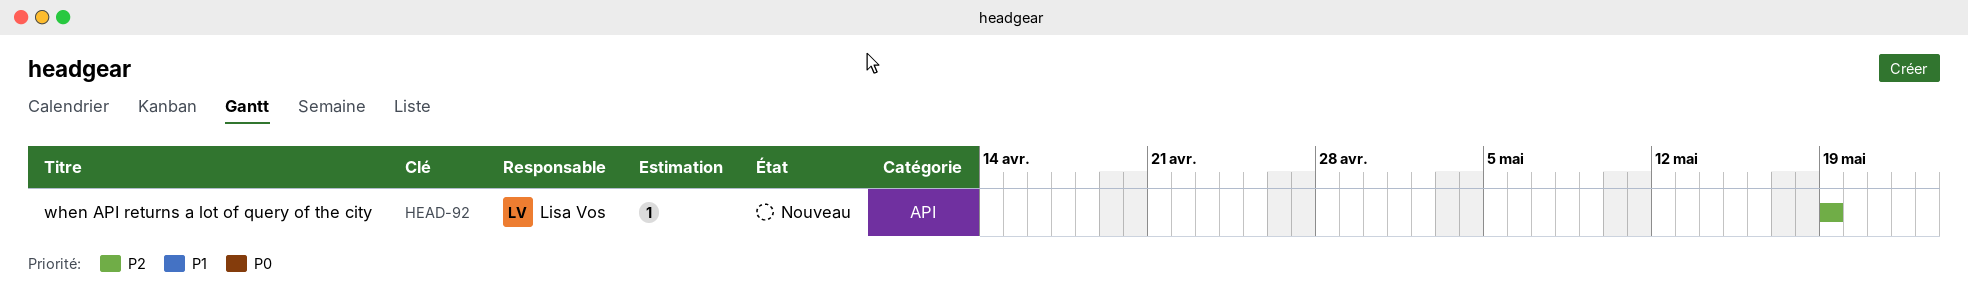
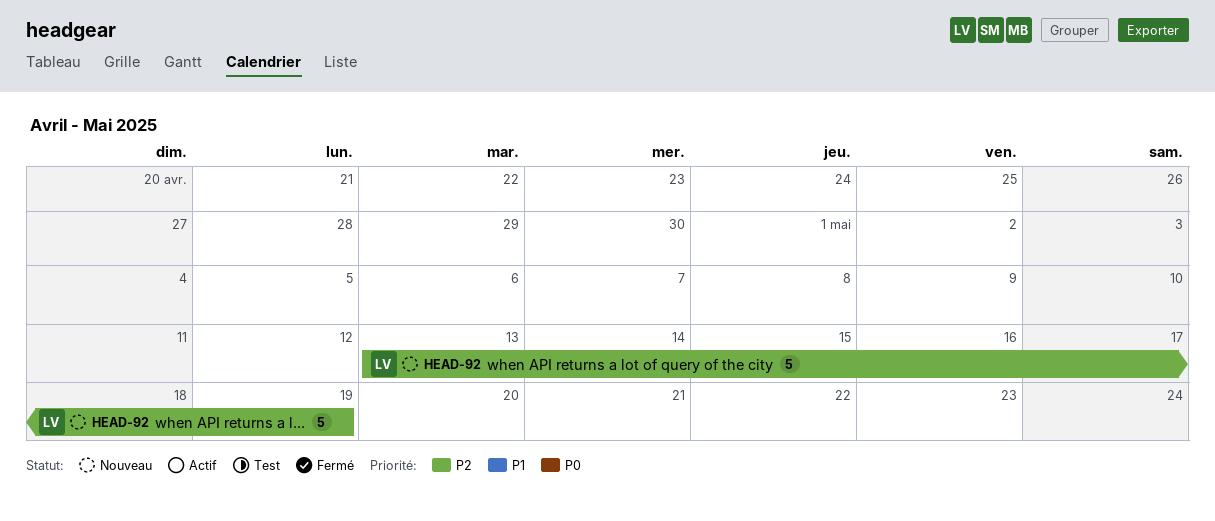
HEAD-92, estimate: 1 -> 5
HEAD-92, start: May 19 -> May 13

